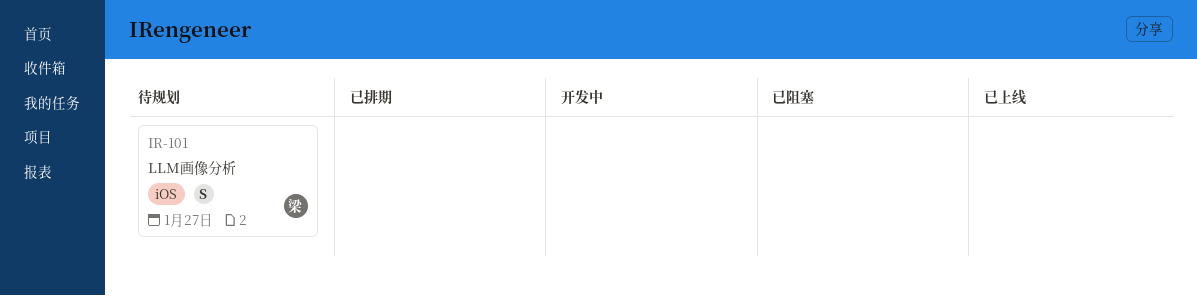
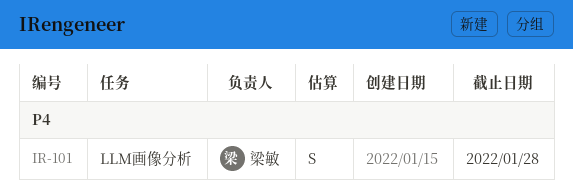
IR-101, due: Jan 27 -> Jan 28

